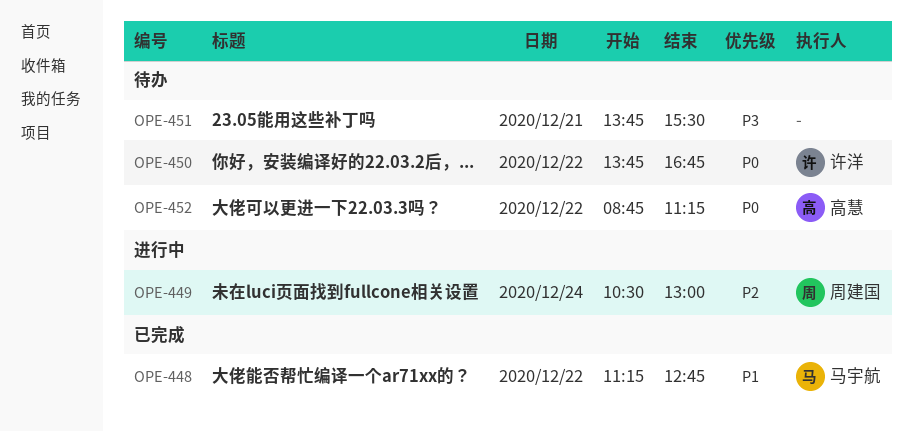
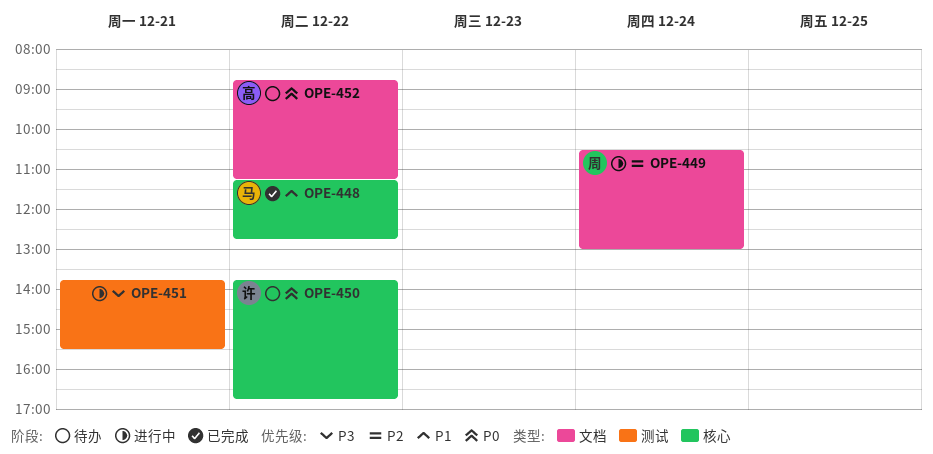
OPE-451, status: 待办 -> 进行中

